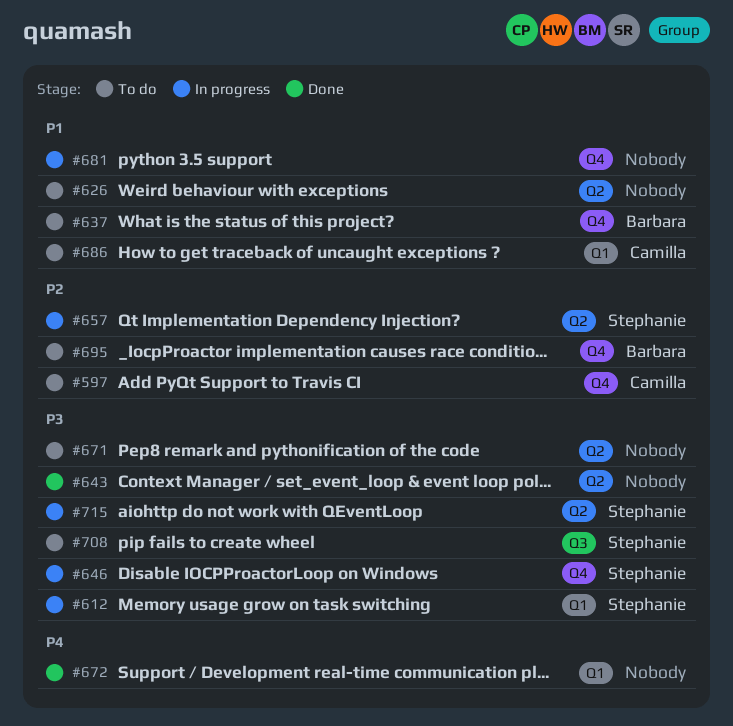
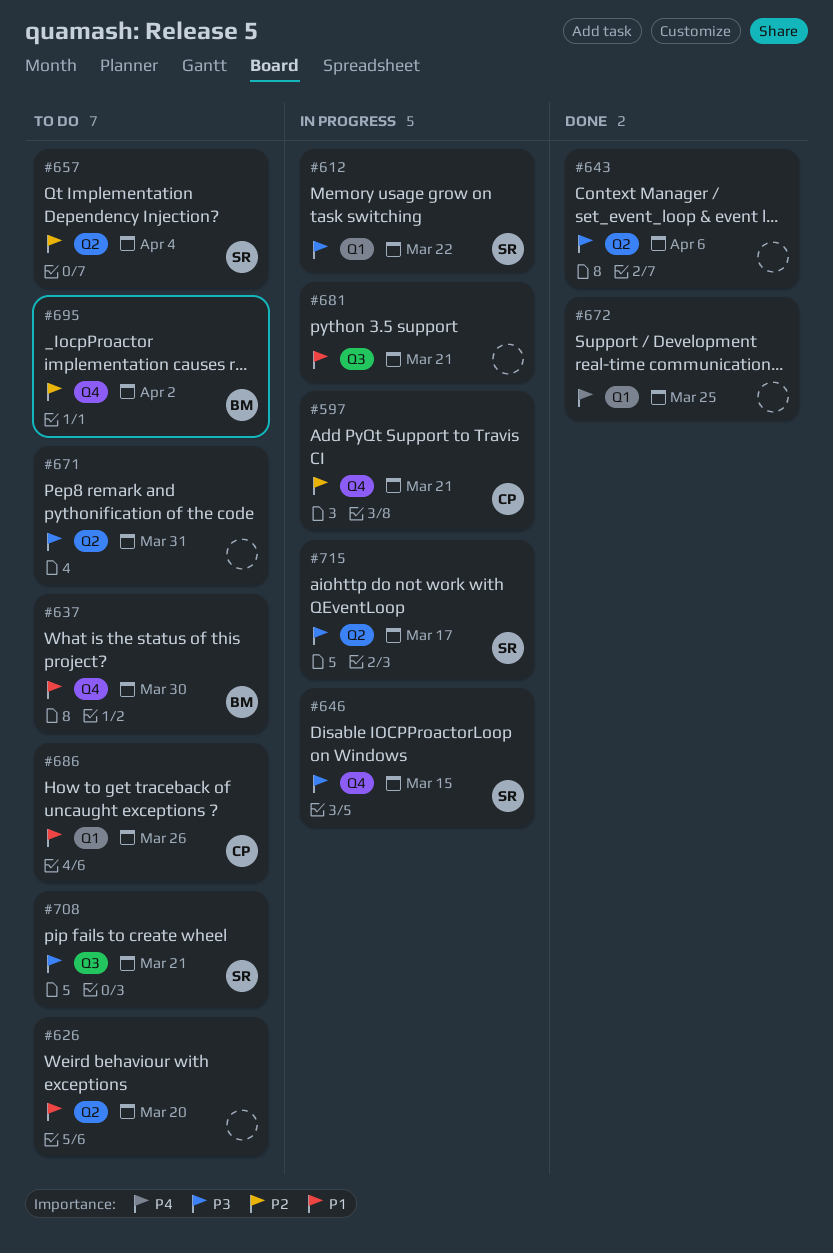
#597, status: To do -> In progress
#657, status: In progress -> To do
#681, label: Q4 -> Q3

